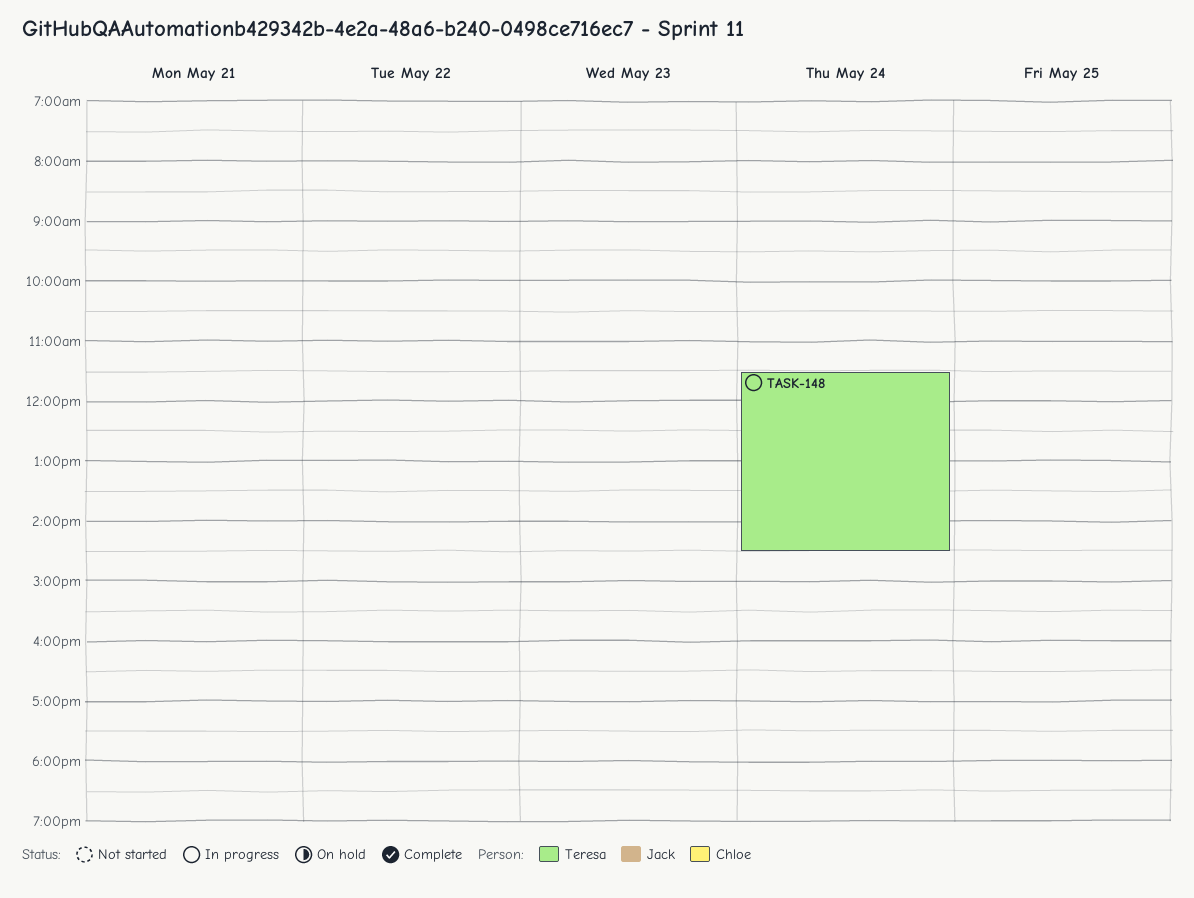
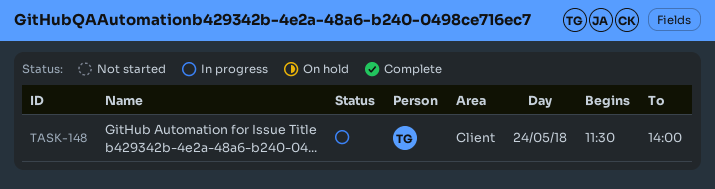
TASK-148, ends: 14:30 -> 14:00

